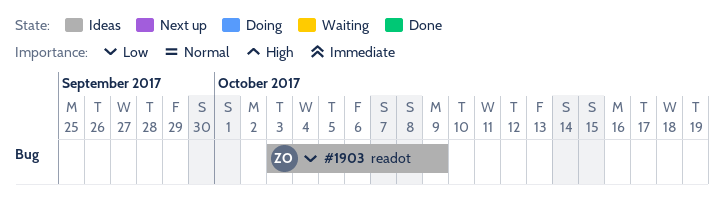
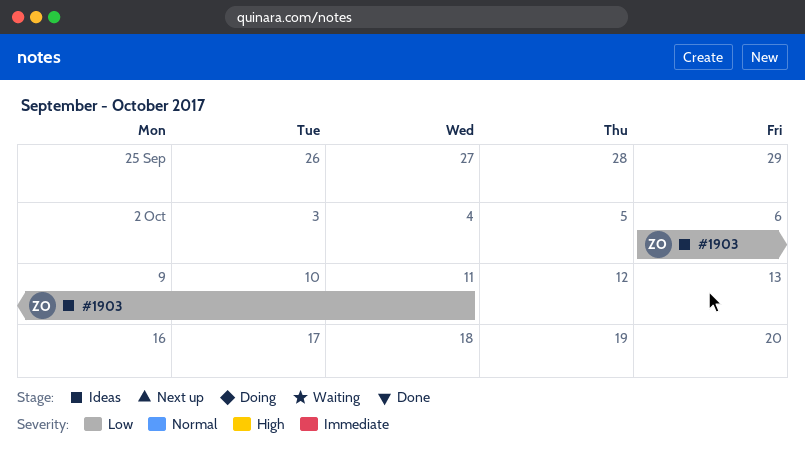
#1903, start: Oct 3 -> Oct 6
#1903, due: Oct 9 -> Oct 11

